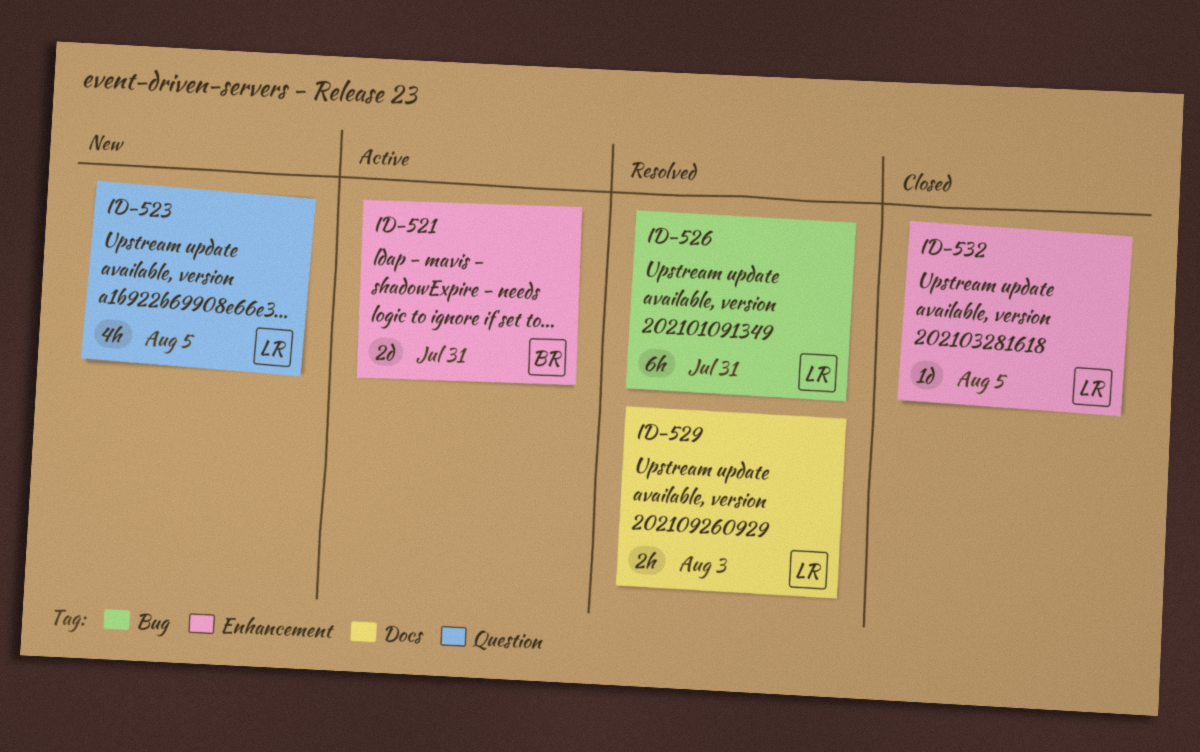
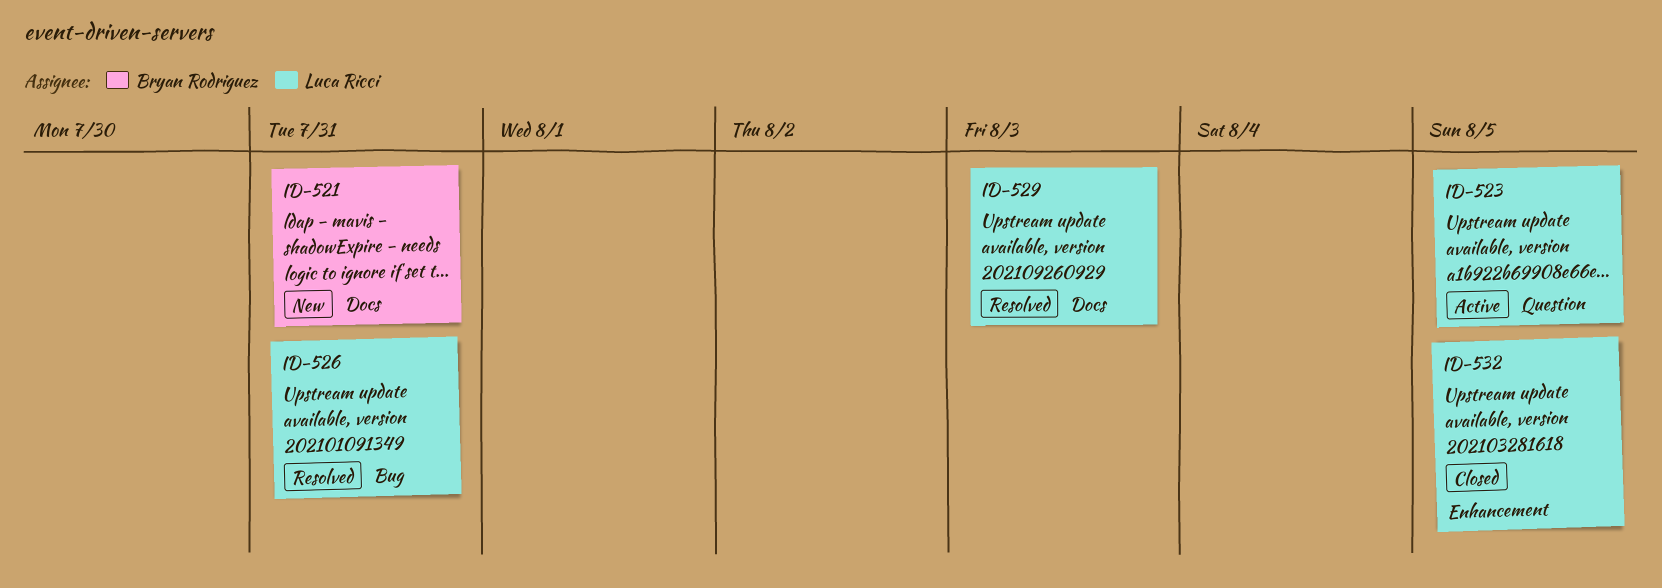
ID-521, status: Active -> New
ID-521, label: Enhancement -> Docs
ID-523, status: New -> Active

